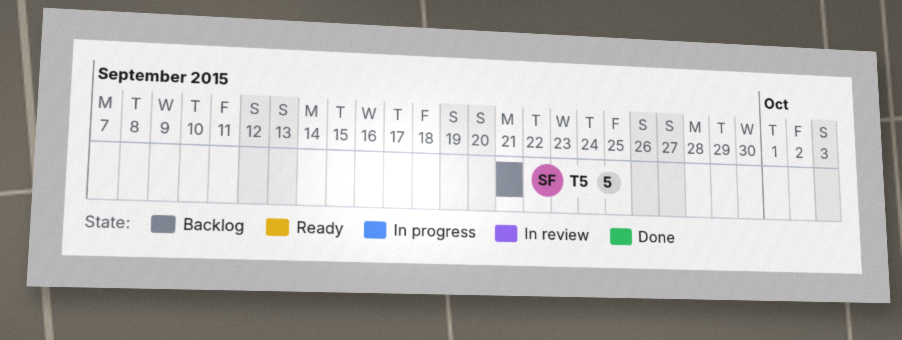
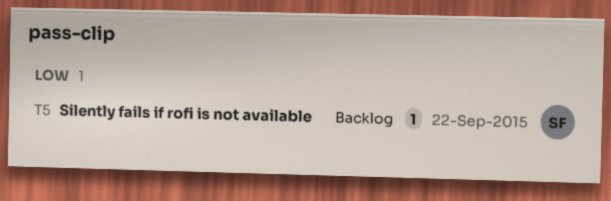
T5, estimate: 5 -> 1
T5, due: Sep 21 -> Sep 22

